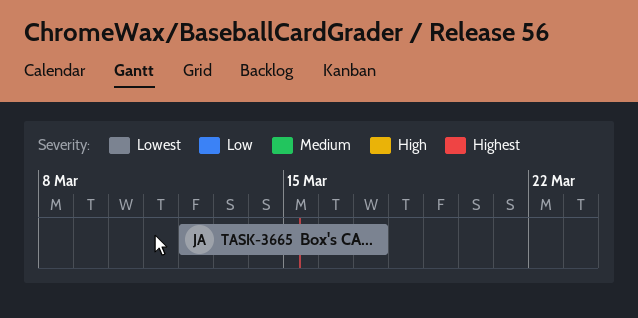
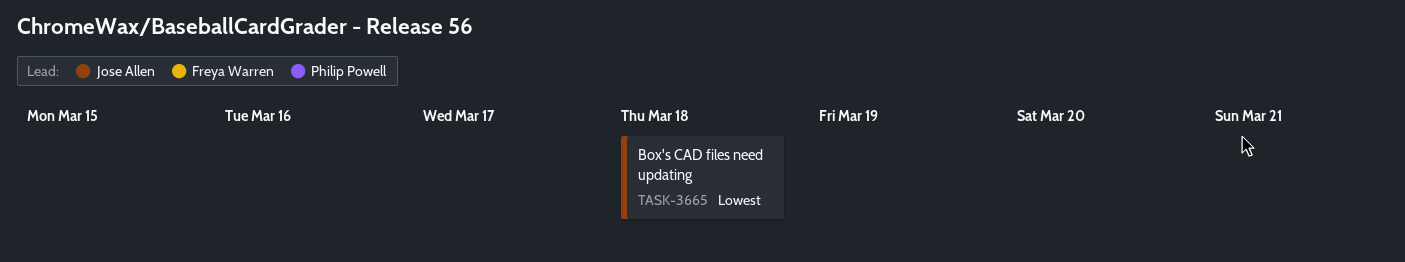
TASK-3665, due: Mar 17 -> Mar 18

